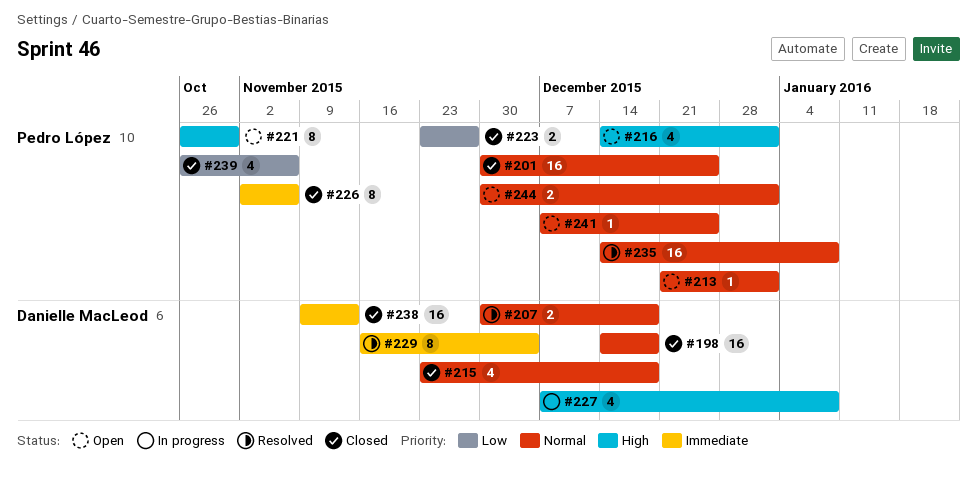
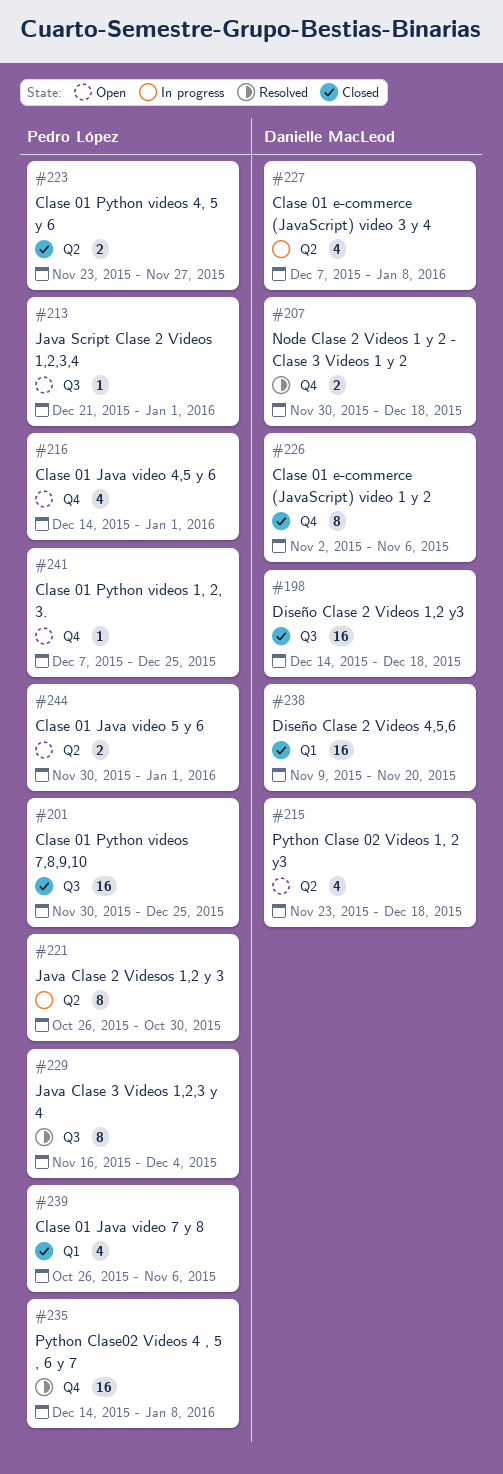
#215, status: Closed -> Open
#221, status: Open -> In progress
#226, owner: Pedro López -> Danielle MacLeod
#229, owner: Danielle MacLeod -> Pedro López
#238, due: Nov 13 -> Nov 20

